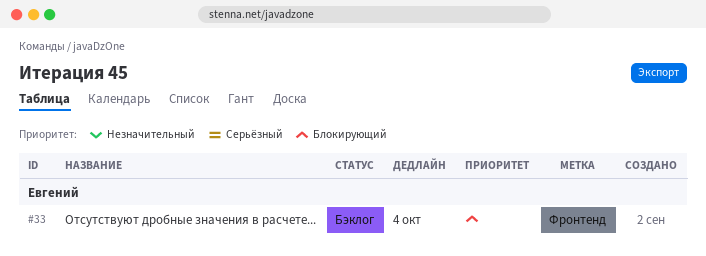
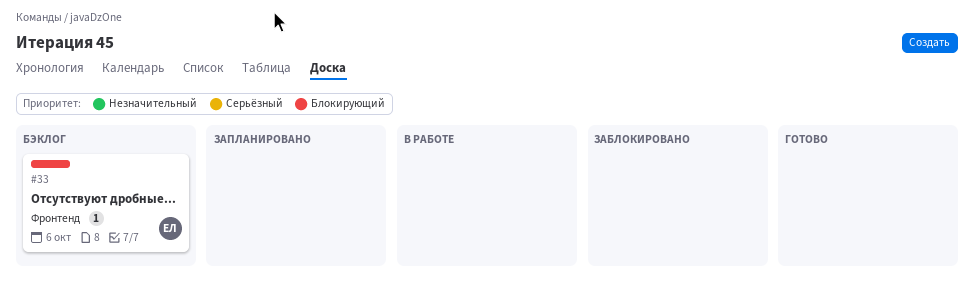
#33, due: Oct 4 -> Oct 6

